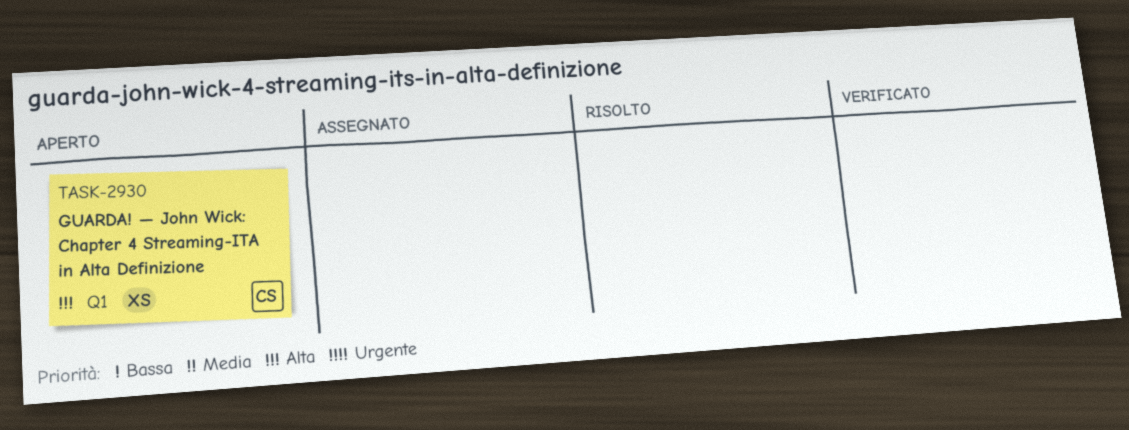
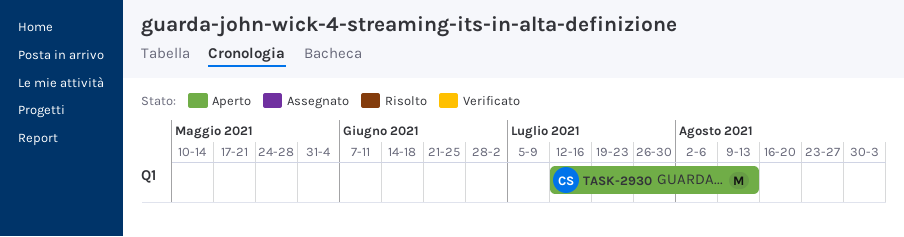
TASK-2930, estimate: XS -> M

